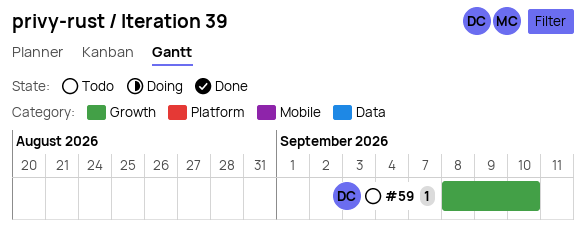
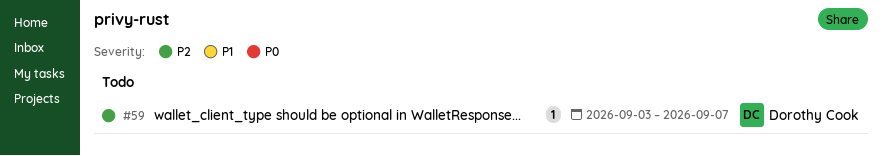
#59, start: Sep 8 -> Sep 3
#59, due: Sep 10 -> Sep 7

